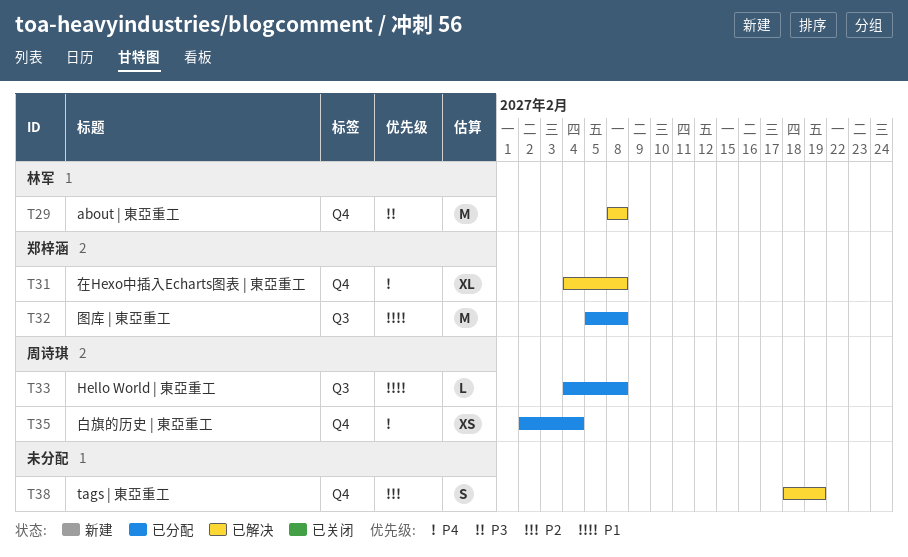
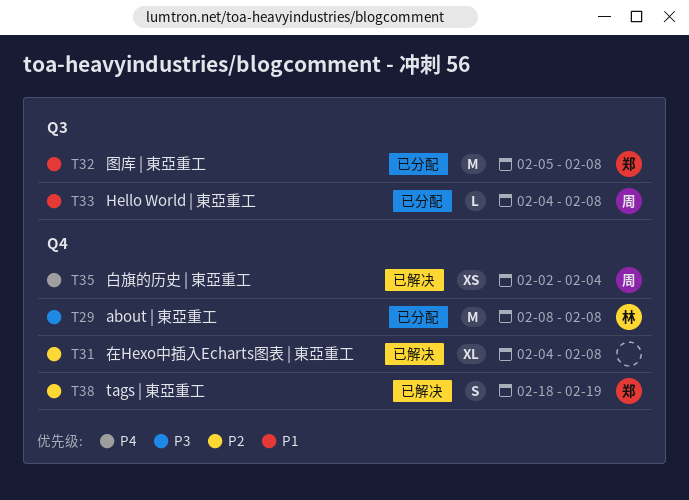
T29, status: 已解决 -> 已分配
T31, owner: 郑梓涵 -> none
T31, priority: P4 -> P2
T35, status: 已分配 -> 已解决
T38, owner: none -> 郑梓涵

